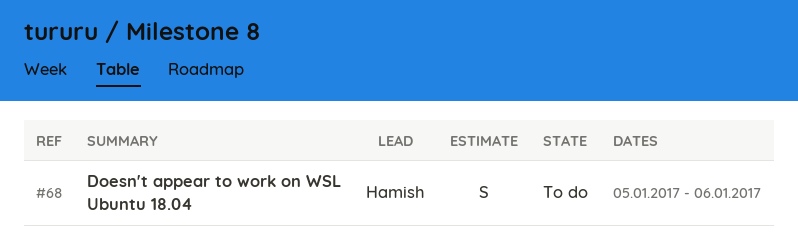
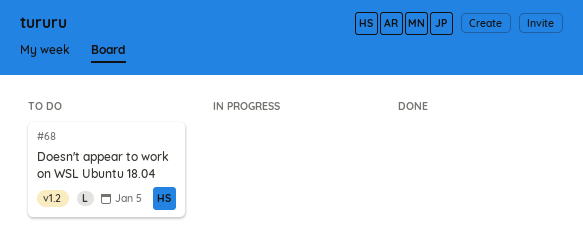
#68, estimate: S -> L
#68, due: Jan 6 -> Jan 5

